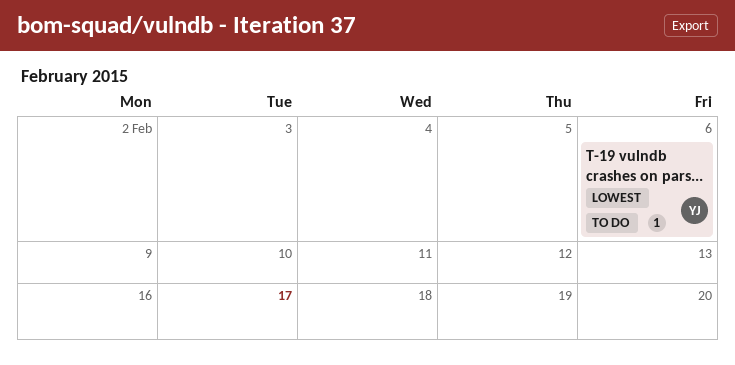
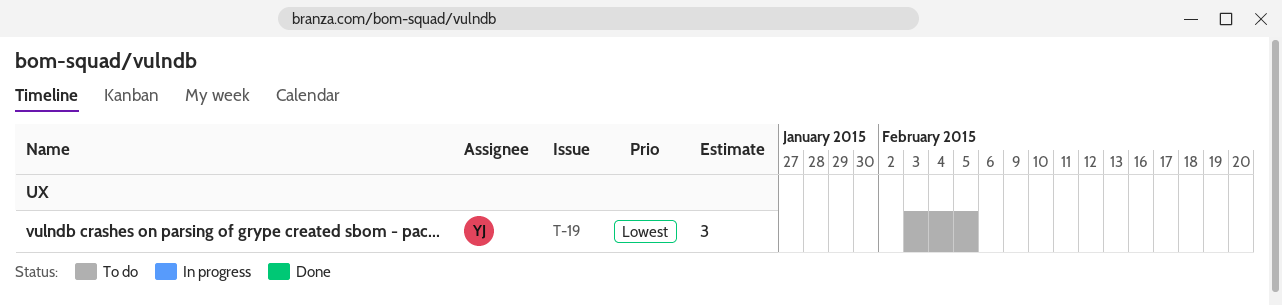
T-19, estimate: 1 -> 3
T-19, due: Feb 6 -> Feb 5

